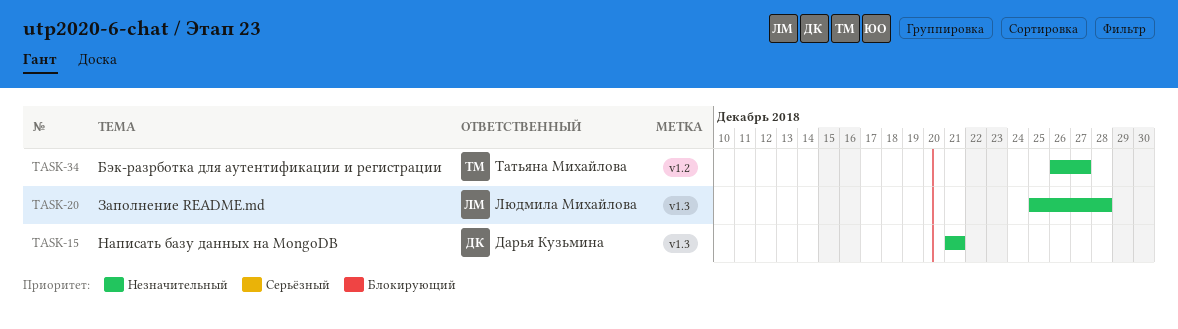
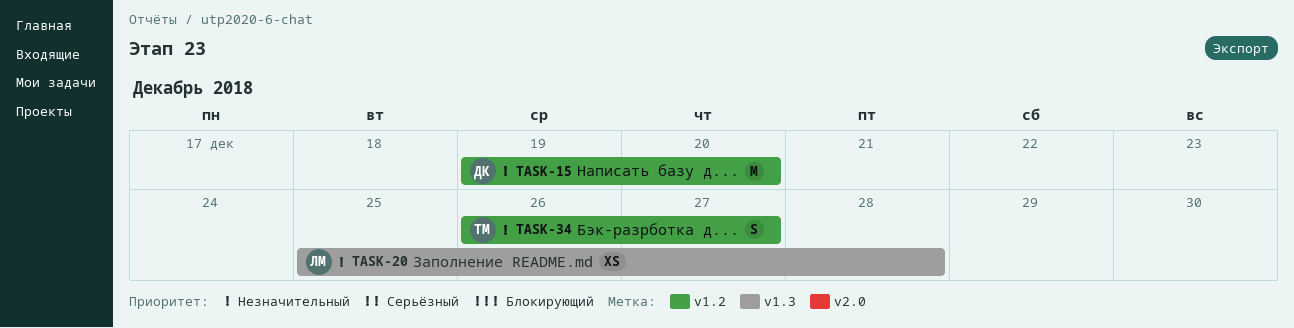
TASK-15, label: v1.3 -> v1.2
TASK-15, start: Dec 21 -> Dec 19
TASK-15, due: Dec 21 -> Dec 20

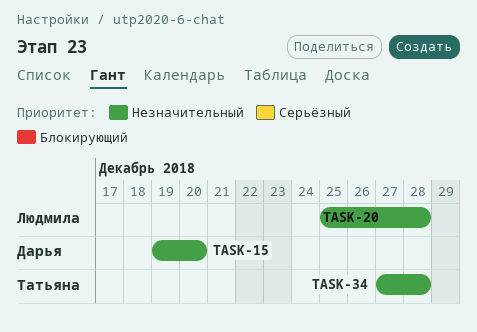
TASK-34, start: Dec 26 -> Dec 27
TASK-34, due: Dec 27 -> Dec 28

